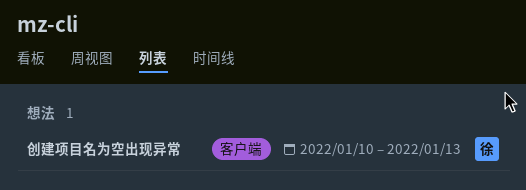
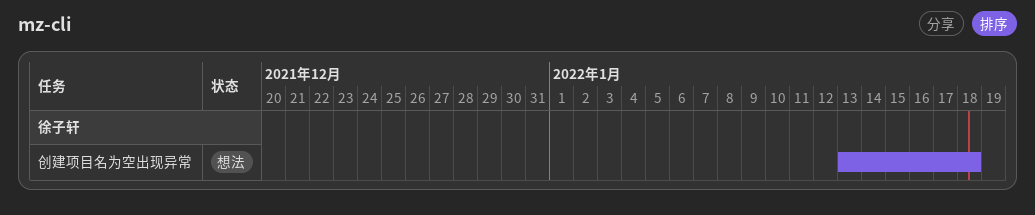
创建项目名为空出现异常, start: Jan 10 -> Jan 13
创建项目名为空出现异常, due: Jan 13 -> Jan 18

